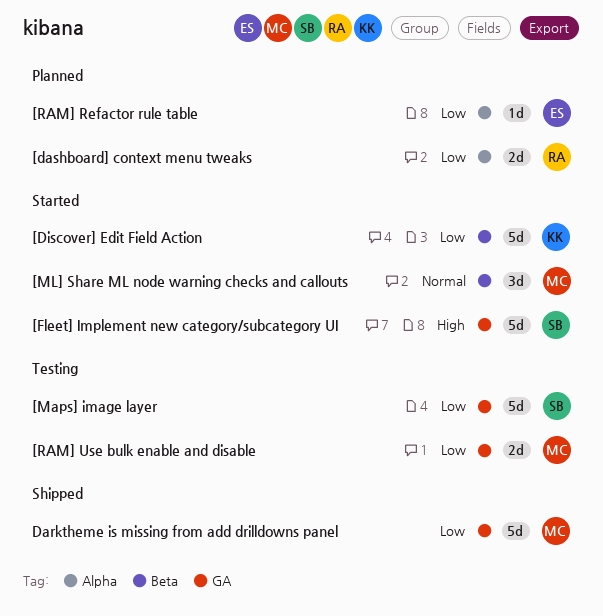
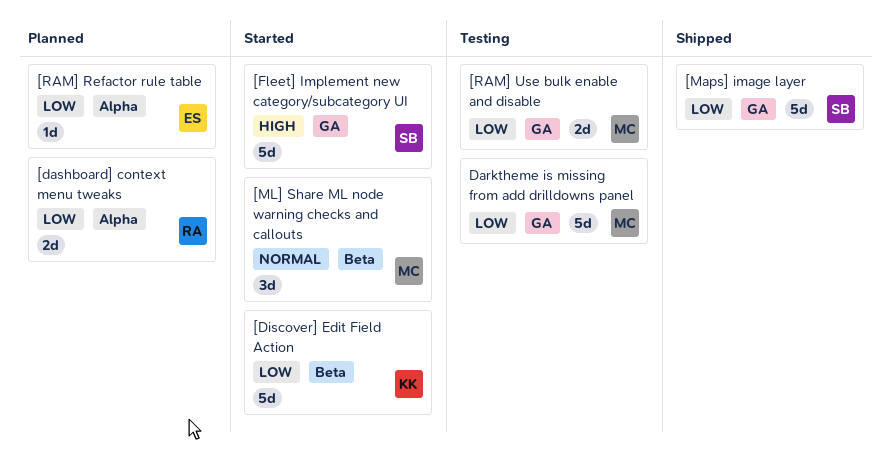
[Maps] image layer, status: Testing -> Shipped
Darktheme is missing from add drilldowns panel, status: Shipped -> Testing

